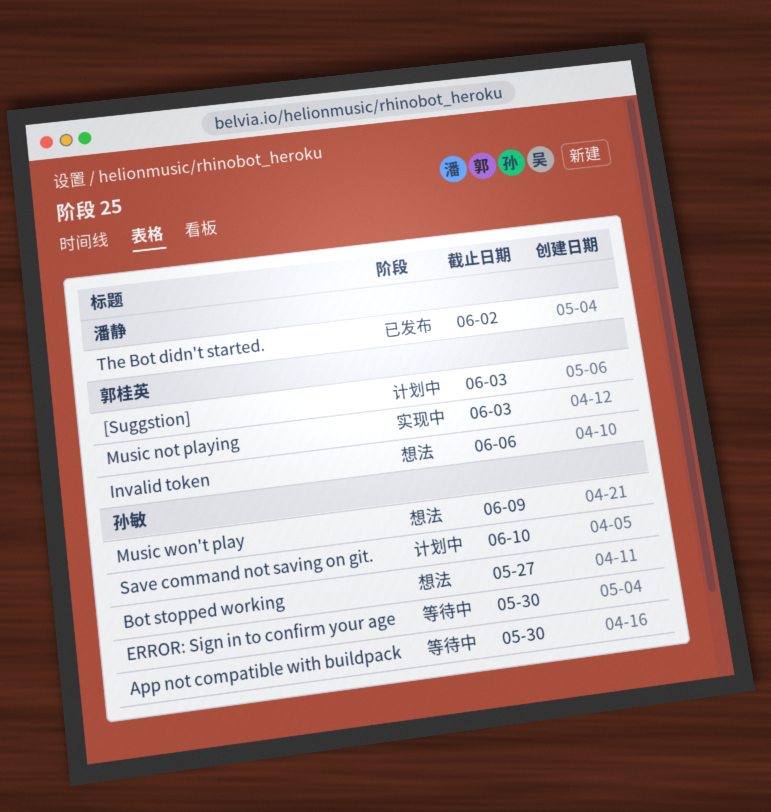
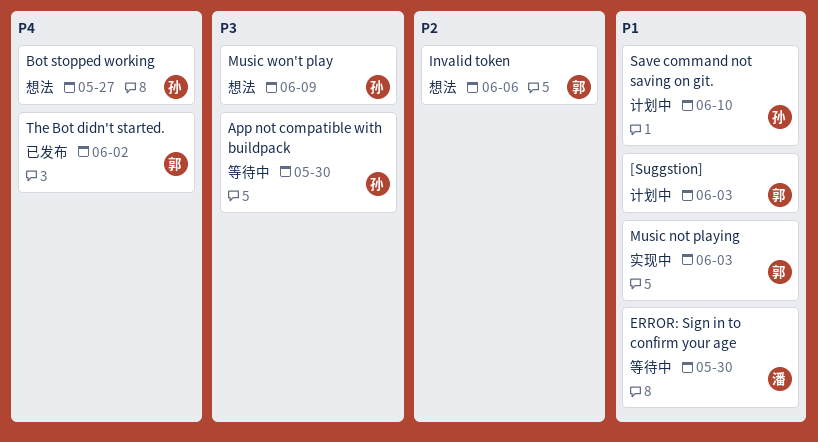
ERROR: Sign in to confirm your age, owner: 孙敏 -> 潘静
The Bot didn't started., owner: 潘静 -> 郭桂英

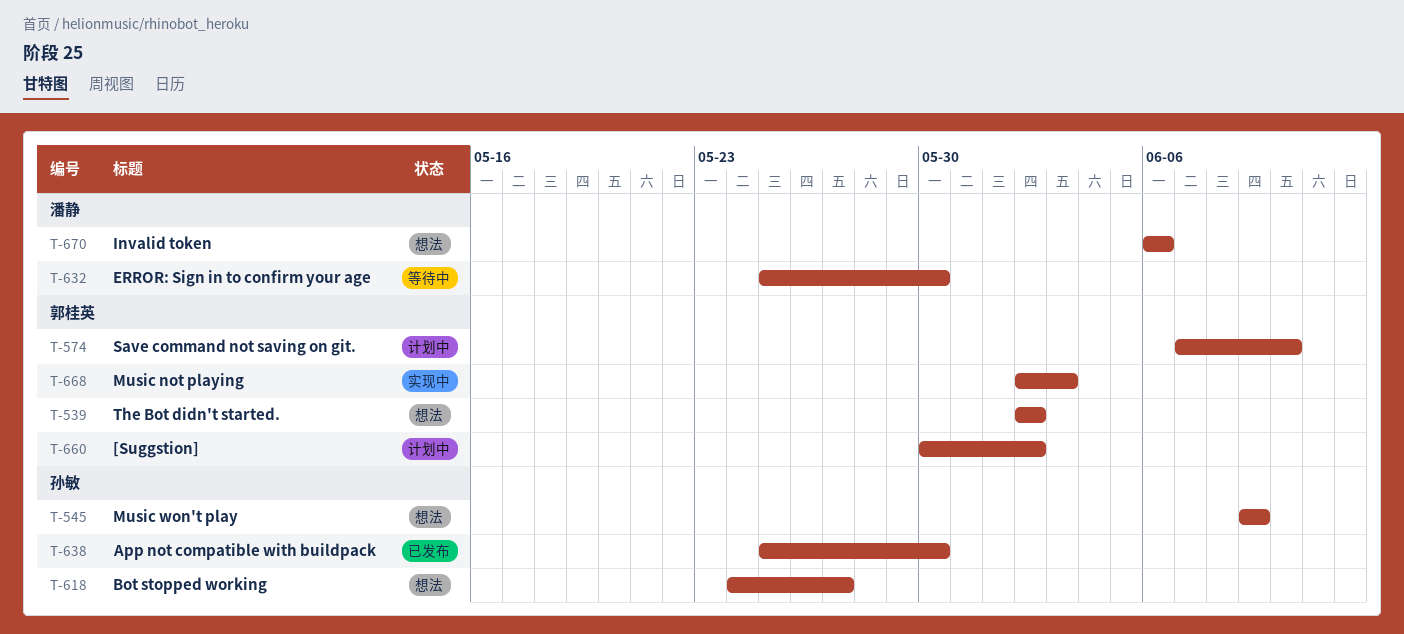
[Suggstion], due: Jun 3 -> Jun 2
App not compatible with buildpack, status: 等待中 -> 已发布
Invalid token, owner: 郭桂英 -> 潘静
Save command not saving on git., owner: 孙敏 -> 郭桂英
The Bot didn't started., status: 已发布 -> 想法

